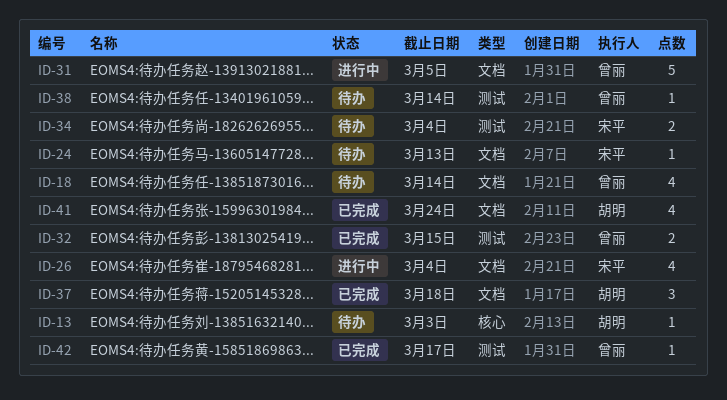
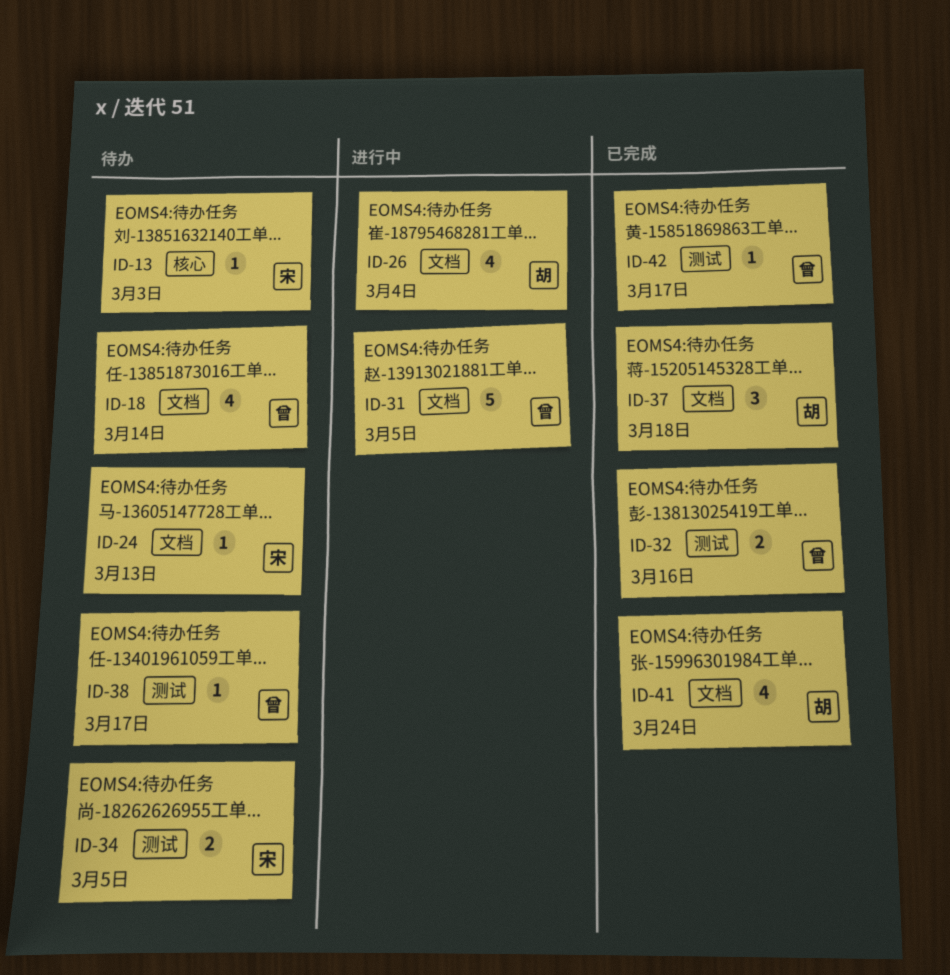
ID-13, owner: 胡明 -> 宋平
ID-26, owner: 宋平 -> 胡明
ID-32, due: Mar 15 -> Mar 16
ID-34, due: Mar 4 -> Mar 5
ID-38, due: Mar 14 -> Mar 17

